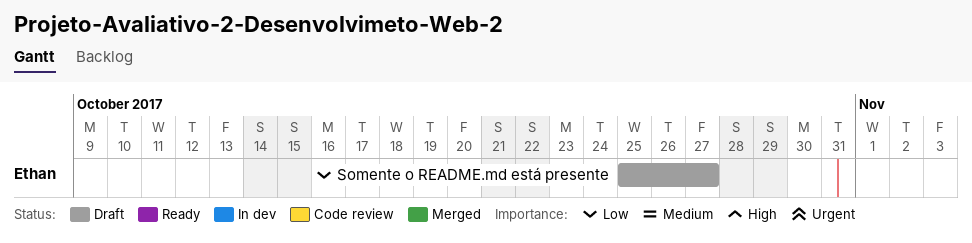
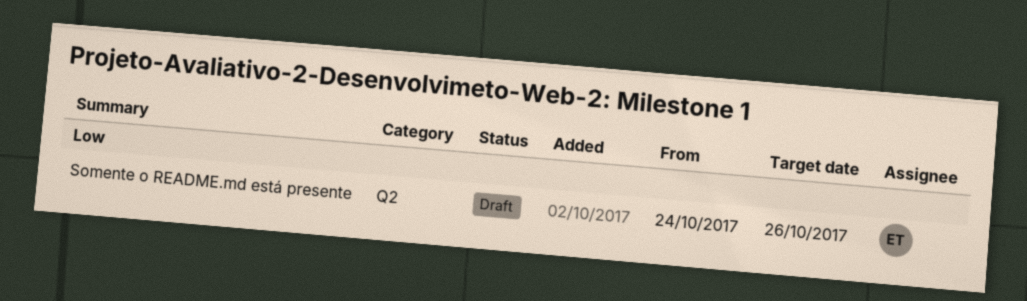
Somente o README.md está presente, start: Oct 25 -> Oct 24
Somente o README.md está presente, due: Oct 27 -> Oct 26

